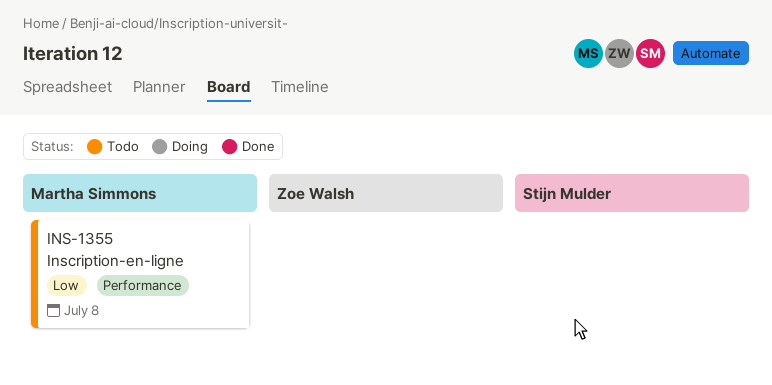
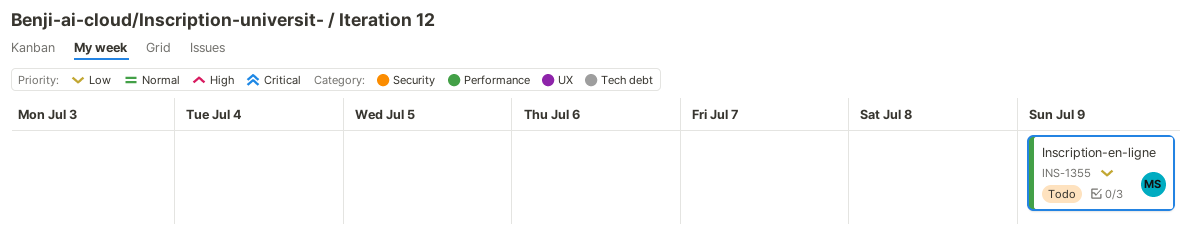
INS-1355, due: Jul 8 -> Jul 9

